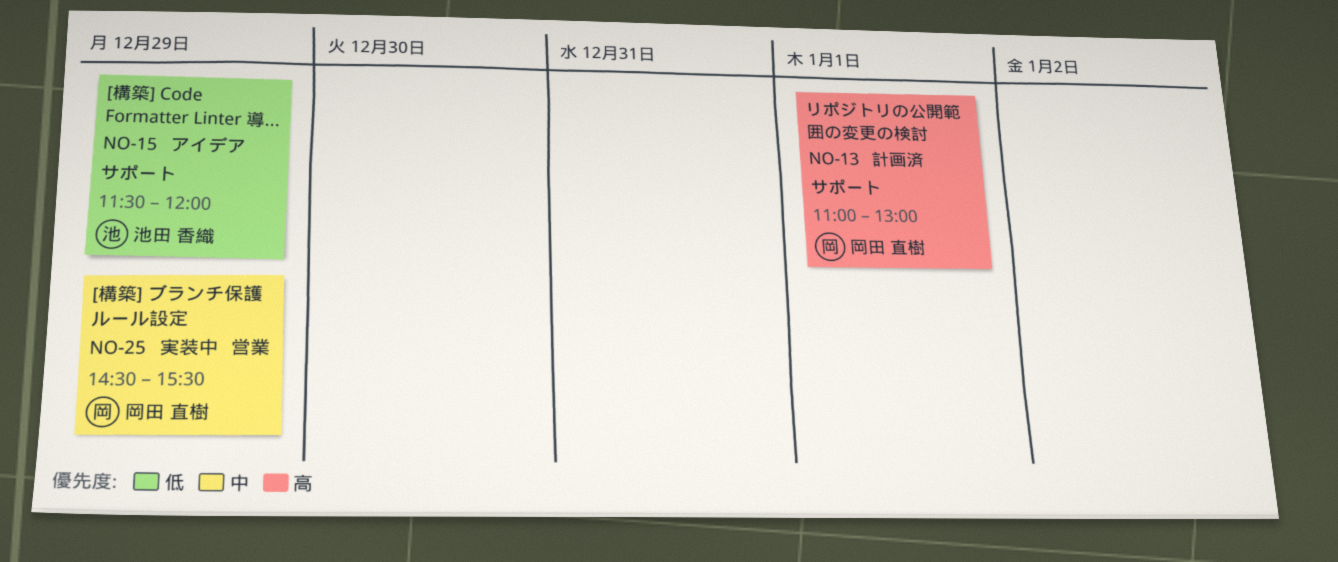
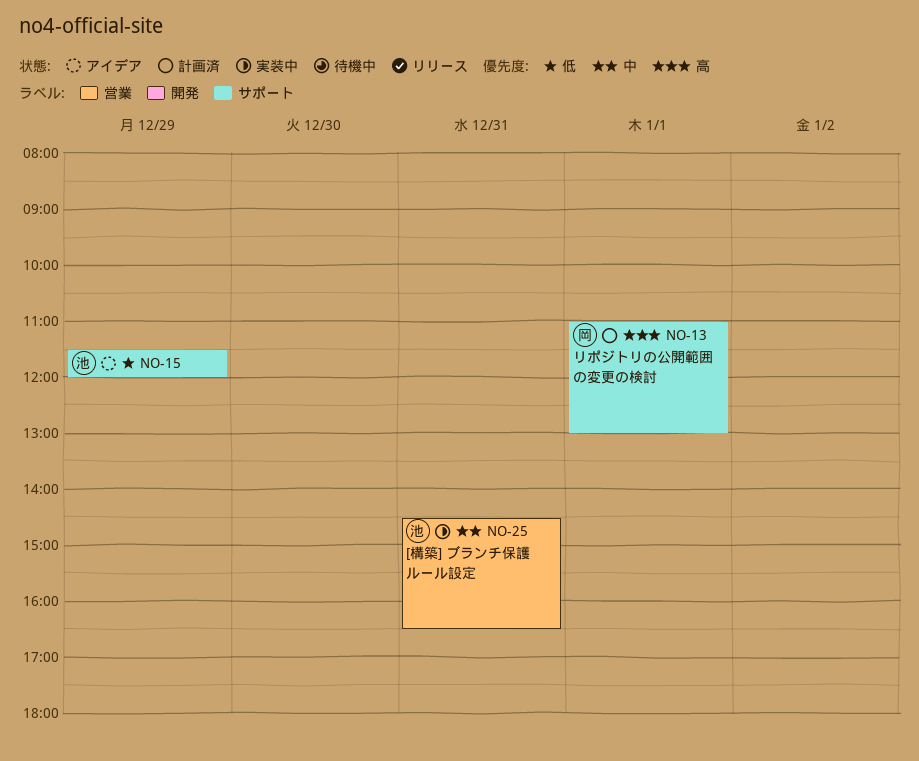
NO-25, owner: 岡田 直樹 -> 池田 香織
NO-25, day: Dec 29 -> Dec 31
NO-25, ends: 15:30 -> 16:30

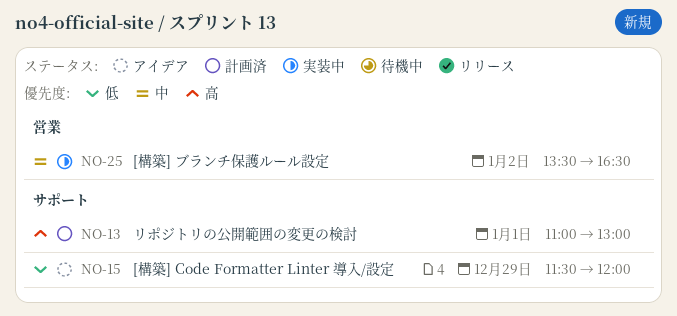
NO-25, day: Dec 31 -> Jan 2
NO-25, begins: 14:30 -> 13:30

